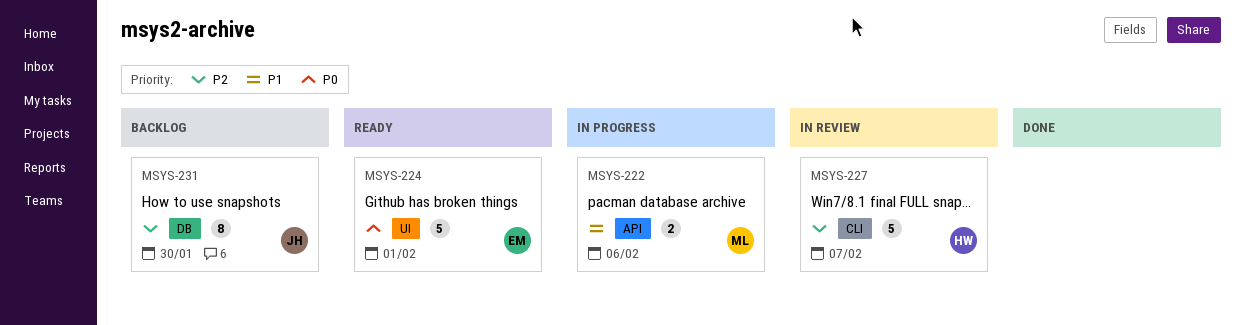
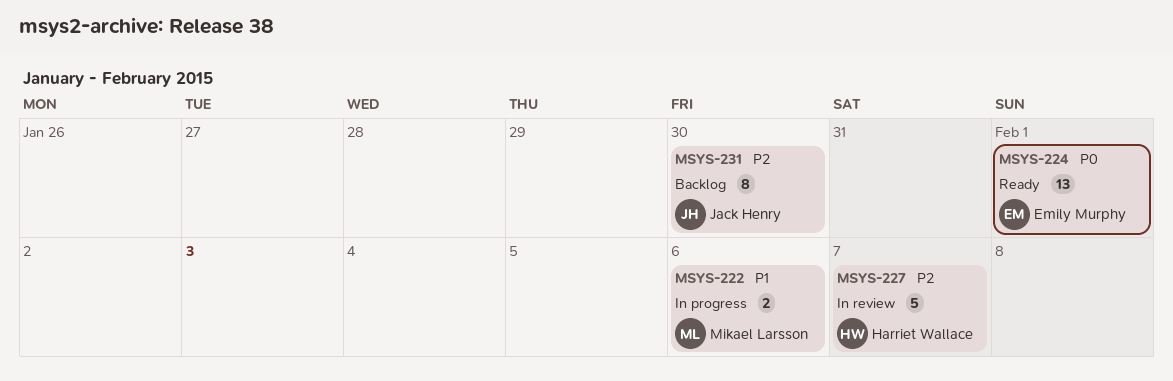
MSYS-224, estimate: 5 -> 13

